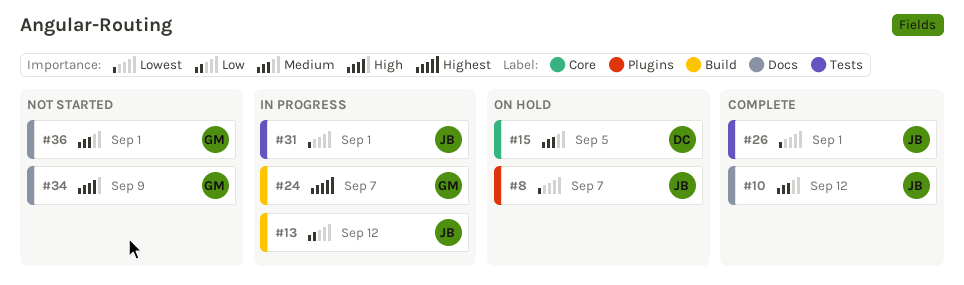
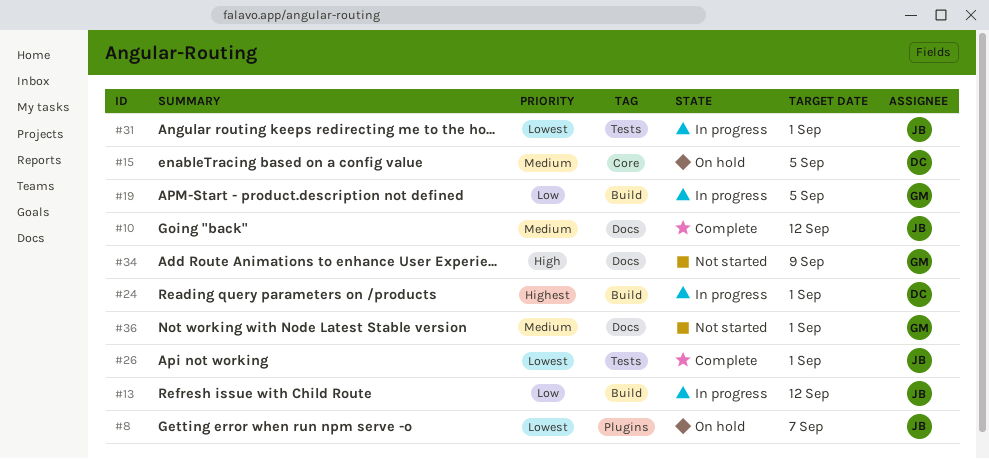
#19: none -> present
#24, owner: GM -> DC
#24, due: Sep 7 -> Sep 1

